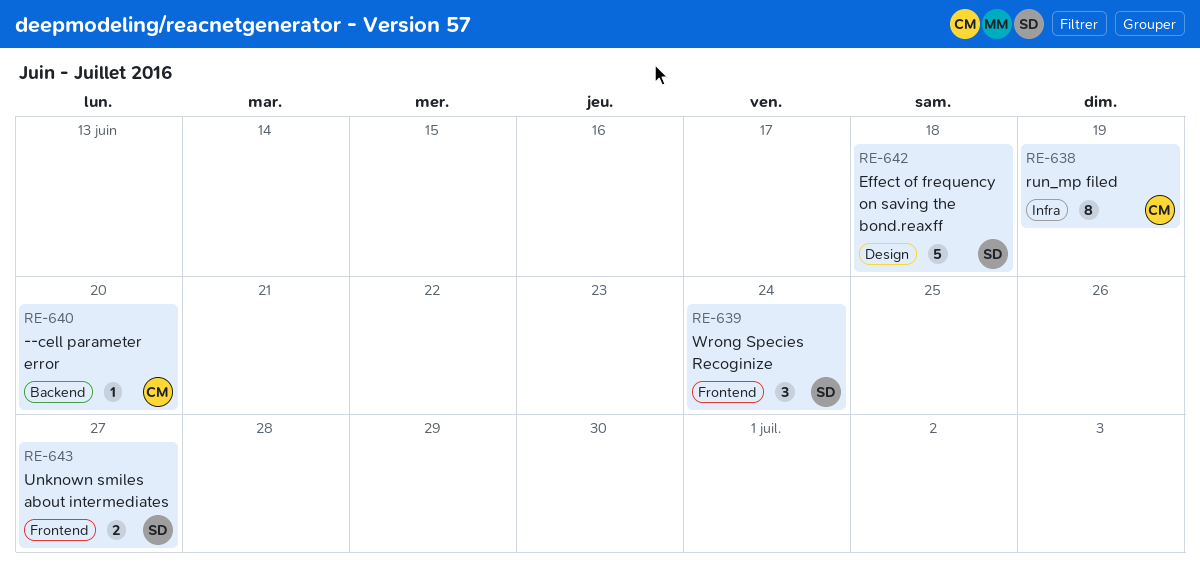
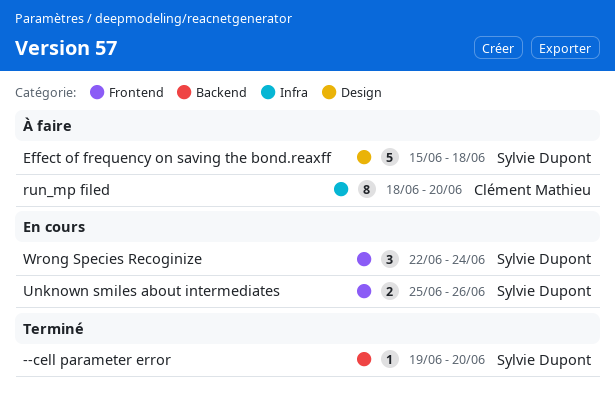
--cell parameter error, owner: Clément Mathieu -> Sylvie Dupont
run_mp filed, due: Jun 19 -> Jun 20
Unknown smiles about intermediates, due: Jun 27 -> Jun 26

